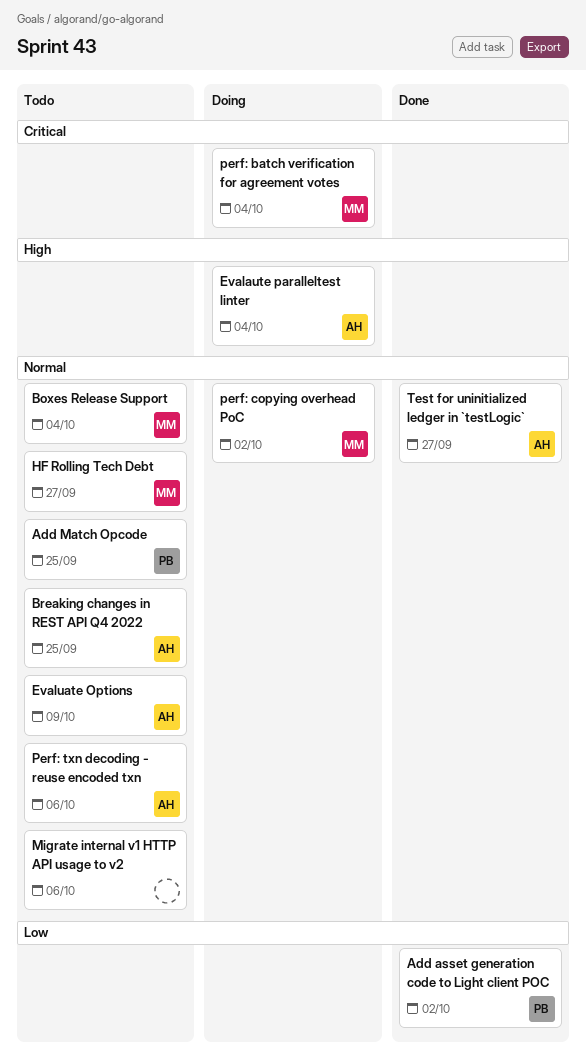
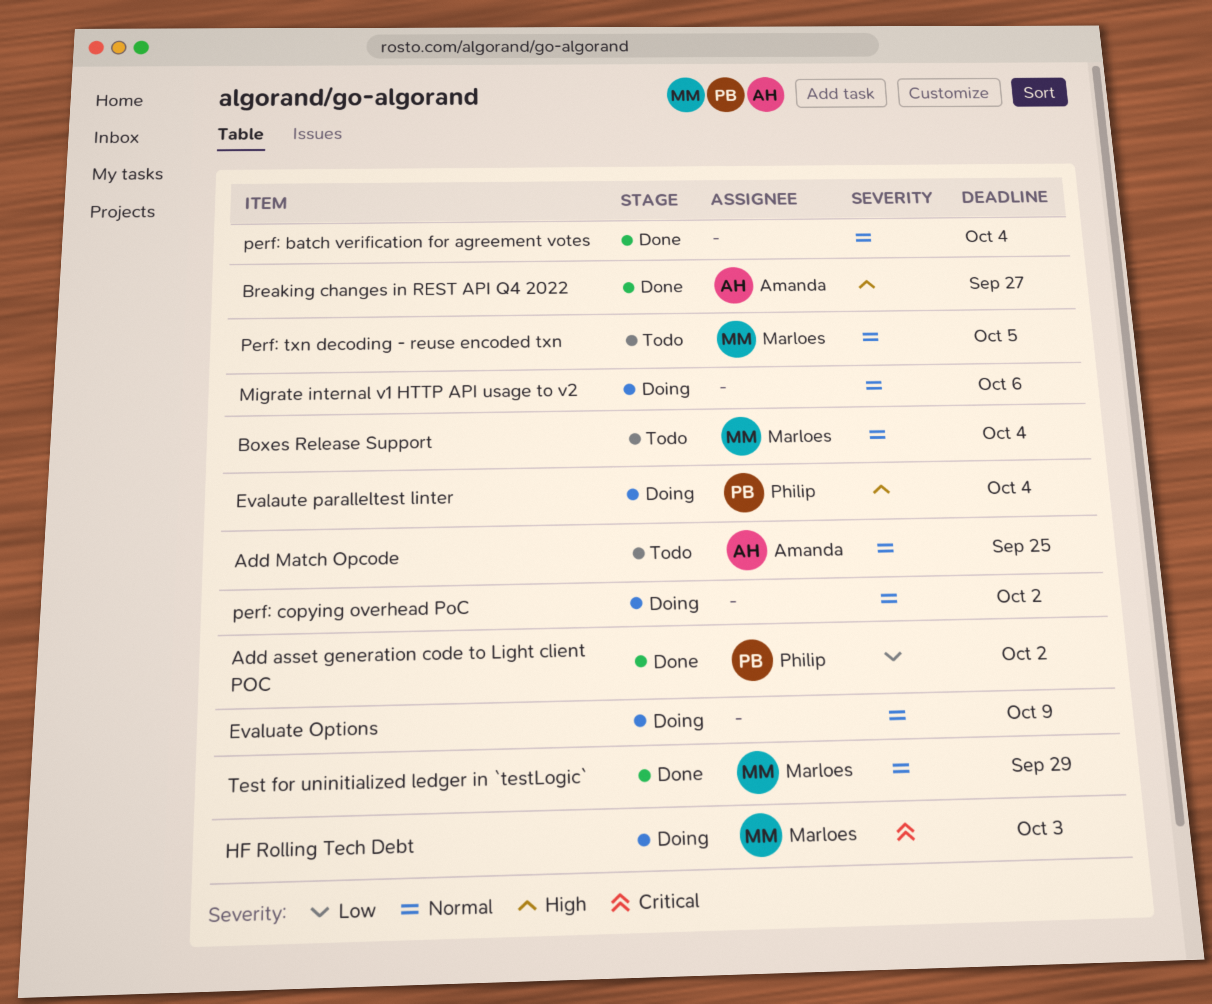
Add Match Opcode, owner: Philip -> Amanda
Breaking changes in REST API Q4 2022, status: Todo -> Done
Breaking changes in REST API Q4 2022, priority: Normal -> High
Breaking changes in REST API Q4 2022, due: Sep 25 -> Sep 27
Evalaute paralleltest linter, owner: Amanda -> Philip
Evaluate Options, status: Todo -> Doing
Evaluate Options, owner: Amanda -> none
HF Rolling Tech Debt, status: Todo -> Doing
HF Rolling Tech Debt, priority: Normal -> Critical
HF Rolling Tech Debt, due: Sep 27 -> Oct 3
Migrate internal v1 HTTP API usage to v2, status: Todo -> Doing
perf: batch verification for agreement votes, status: Doing -> Done
perf: batch verification for agreement votes, owner: Marloes -> none
perf: batch verification for agreement votes, priority: Critical -> Normal
perf: copying overhead PoC, owner: Marloes -> none
Perf: txn decoding - reuse encoded txn, owner: Amanda -> Marloes
Perf: txn decoding - reuse encoded txn, due: Oct 6 -> Oct 5
Test for uninitialized ledger in `testLogic`, owner: Amanda -> Marloes
Test for uninitialized ledger in `testLogic`, due: Sep 27 -> Sep 29

